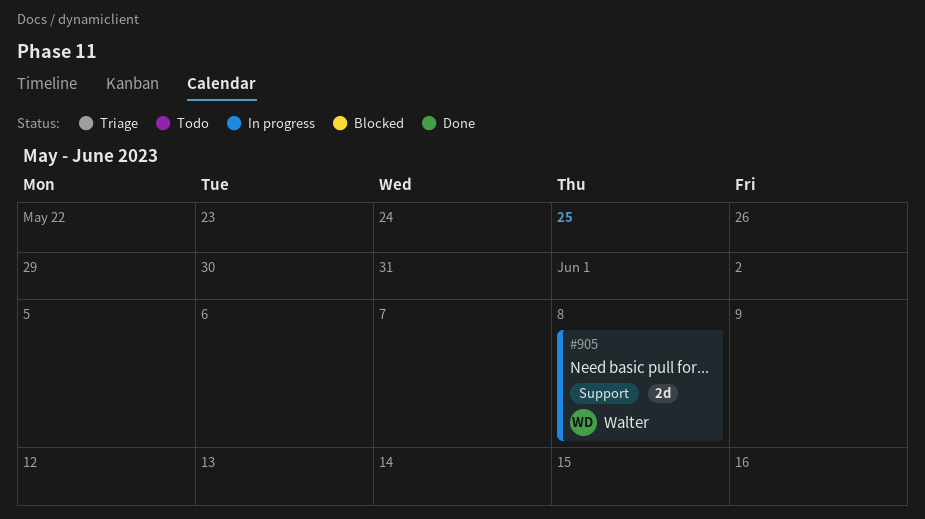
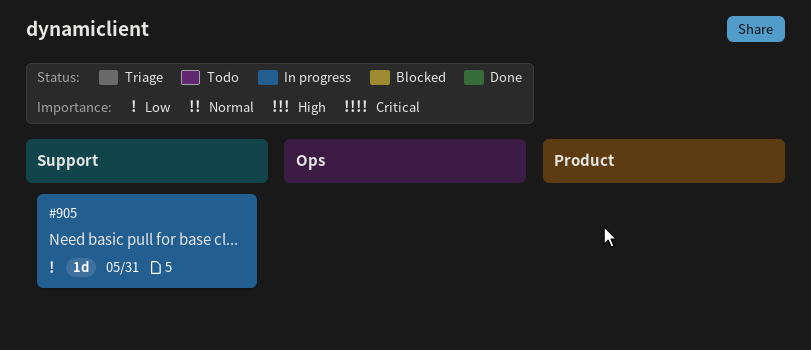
#905, estimate: 2d -> 1d
#905, due: Jun 8 -> May 31

